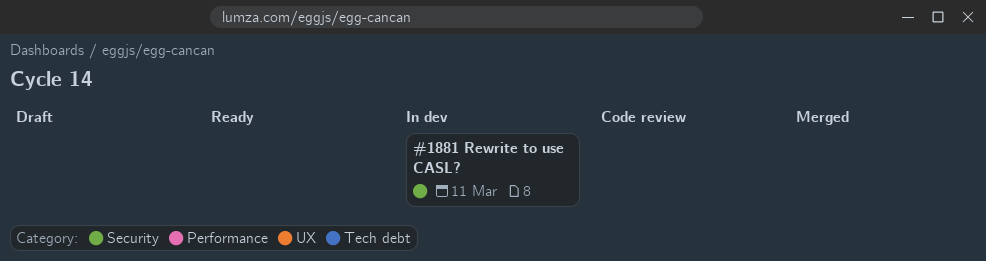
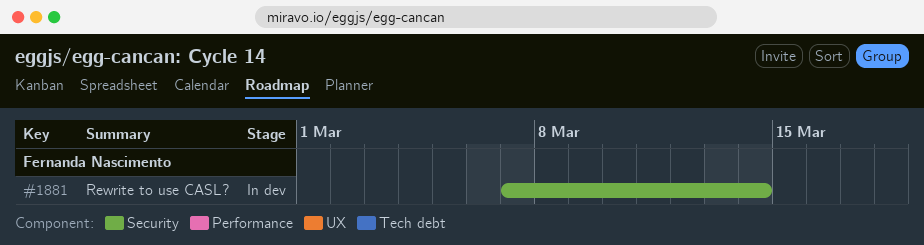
#1881, due: Mar 11 -> Mar 14

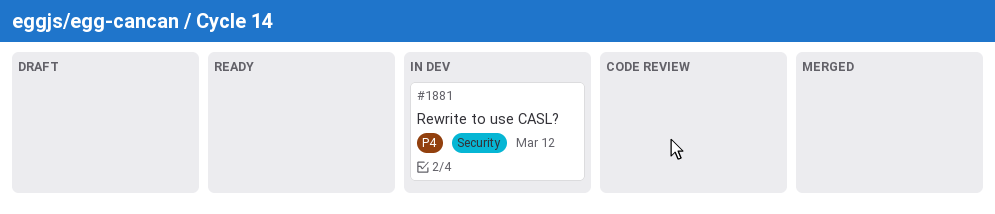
#1881, due: Mar 14 -> Mar 12

